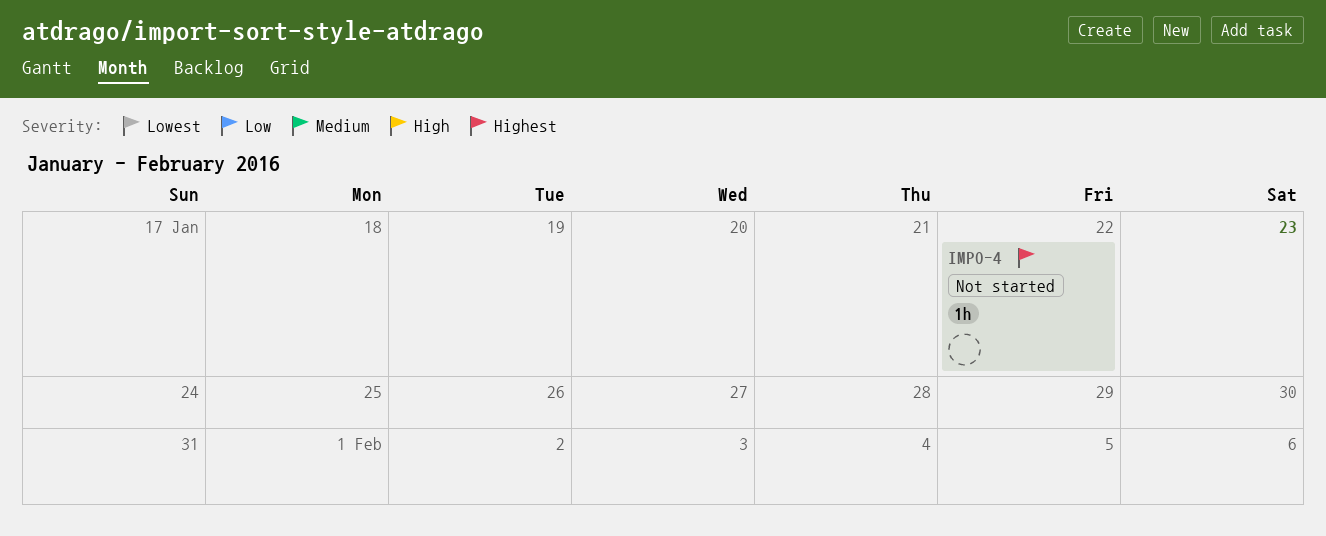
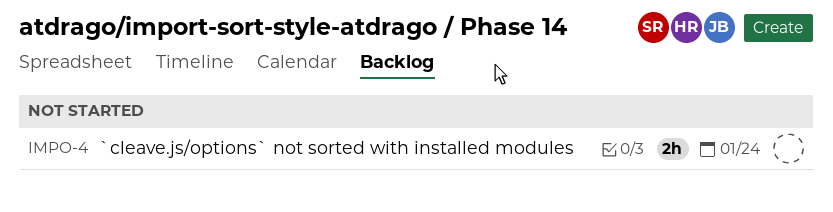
IMPO-4, estimate: 1h -> 2h
IMPO-4, due: Jan 22 -> Jan 24

